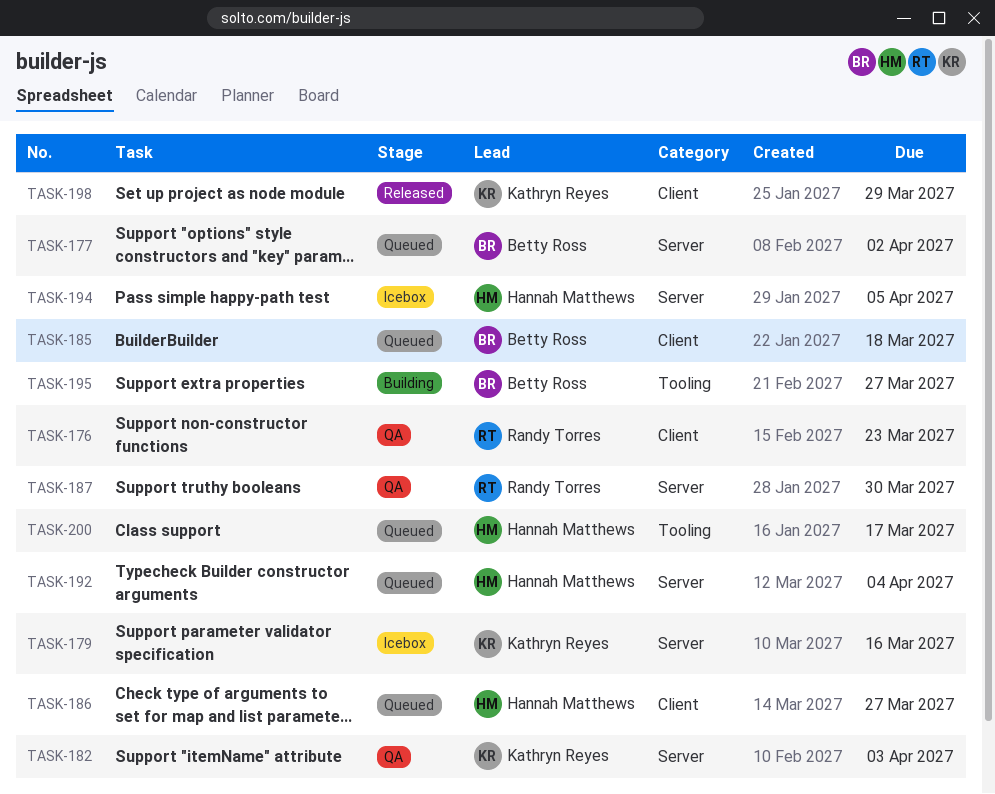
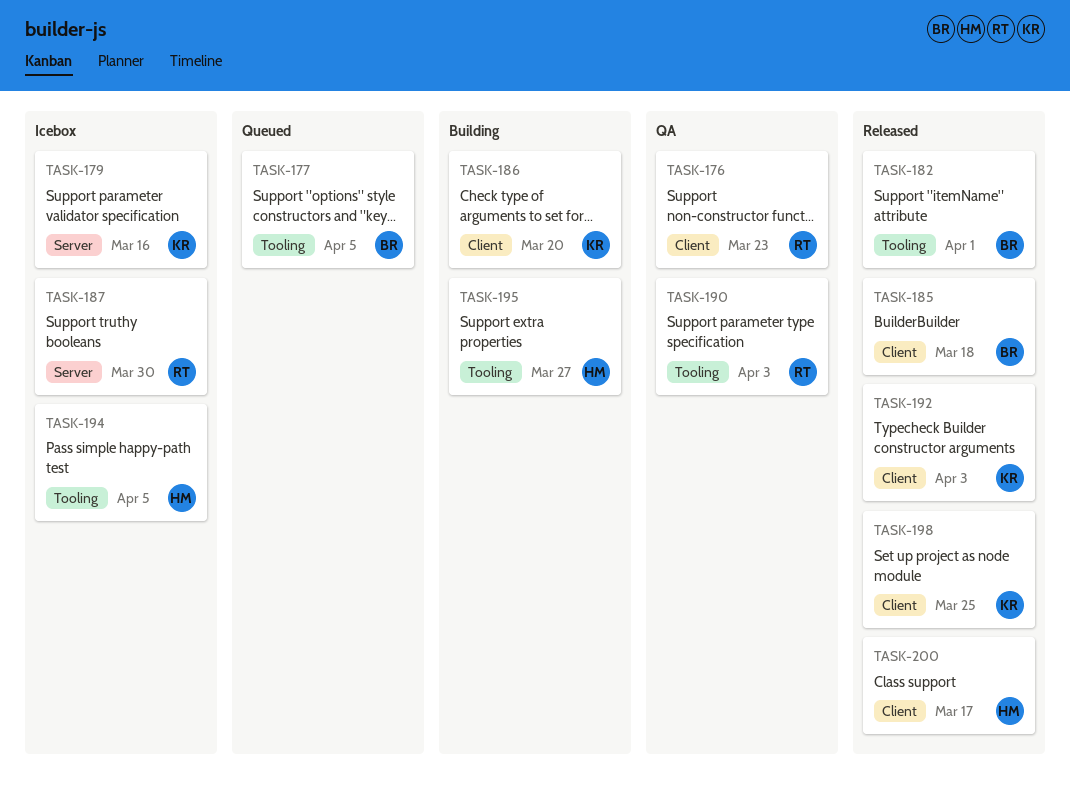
TASK-177, label: Server -> Tooling
TASK-177, due: Apr 2 -> Apr 5
TASK-182, status: QA -> Released
TASK-182, owner: Kathryn Reyes -> Betty Ross
TASK-182, label: Server -> Tooling
TASK-182, due: Apr 3 -> Apr 1
TASK-185, status: Queued -> Released
TASK-186, status: Queued -> Building
TASK-186, owner: Hannah Matthews -> Kathryn Reyes
TASK-186, due: Mar 27 -> Mar 20
TASK-187, status: QA -> Icebox
TASK-190: none -> present
TASK-192, status: Queued -> Released
TASK-192, owner: Hannah Matthews -> Kathryn Reyes
TASK-192, label: Server -> Client
TASK-192, due: Apr 4 -> Apr 3
TASK-194, label: Server -> Tooling
TASK-195, owner: Betty Ross -> Hannah Matthews
TASK-198, due: Mar 29 -> Mar 25
TASK-200, status: Queued -> Released
TASK-200, label: Tooling -> Client

